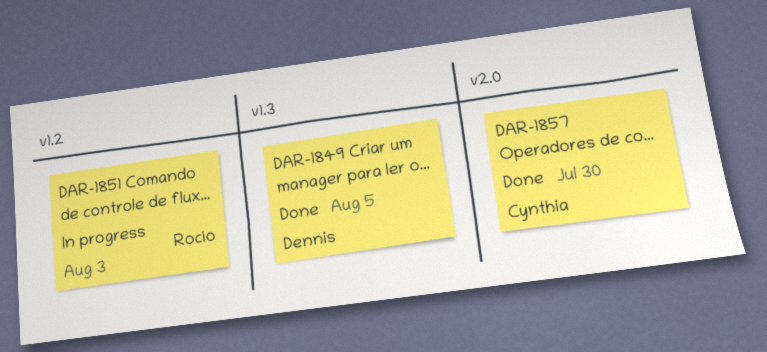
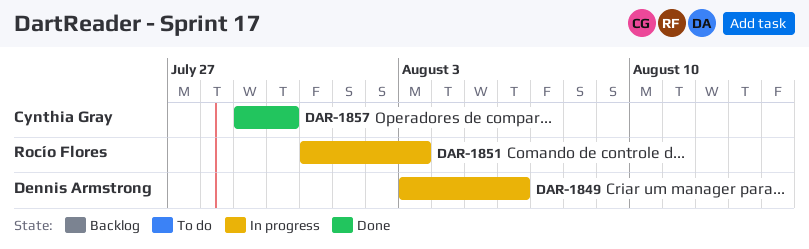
DAR-1849, status: Done -> In progress
DAR-1849, due: Aug 5 -> Aug 6

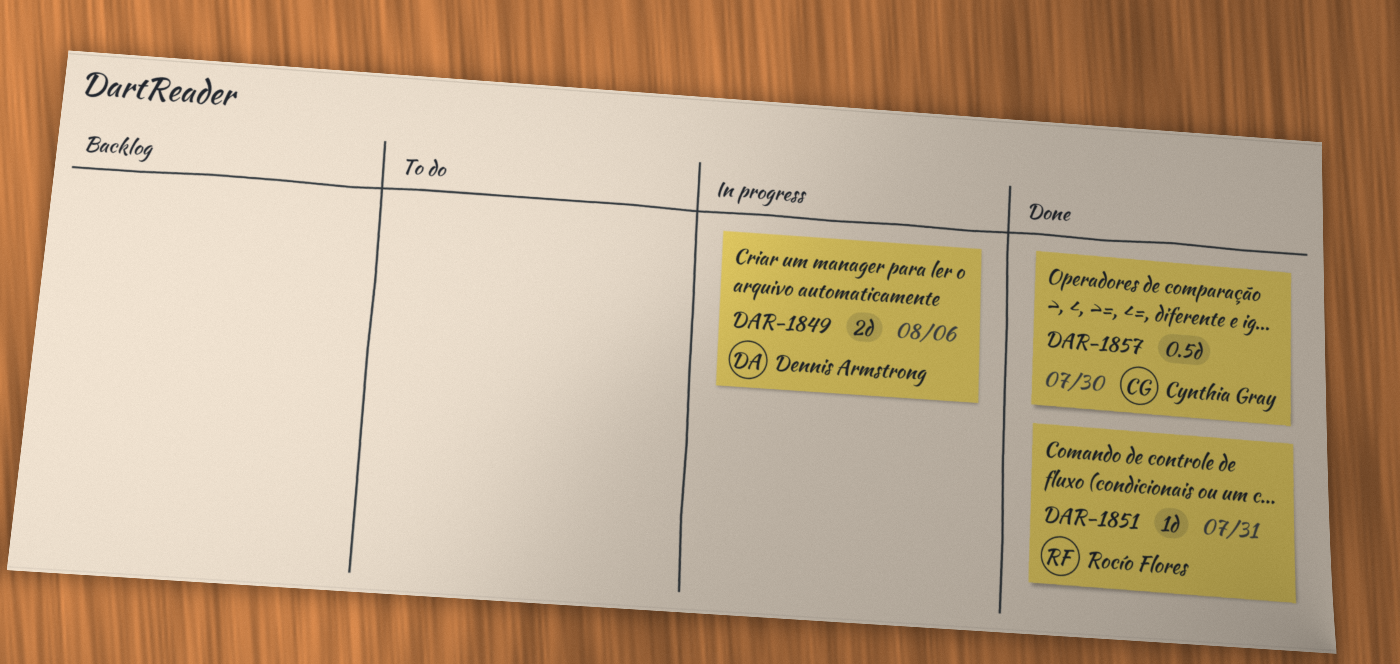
DAR-1851, status: In progress -> Done
DAR-1851, due: Aug 3 -> Jul 31

